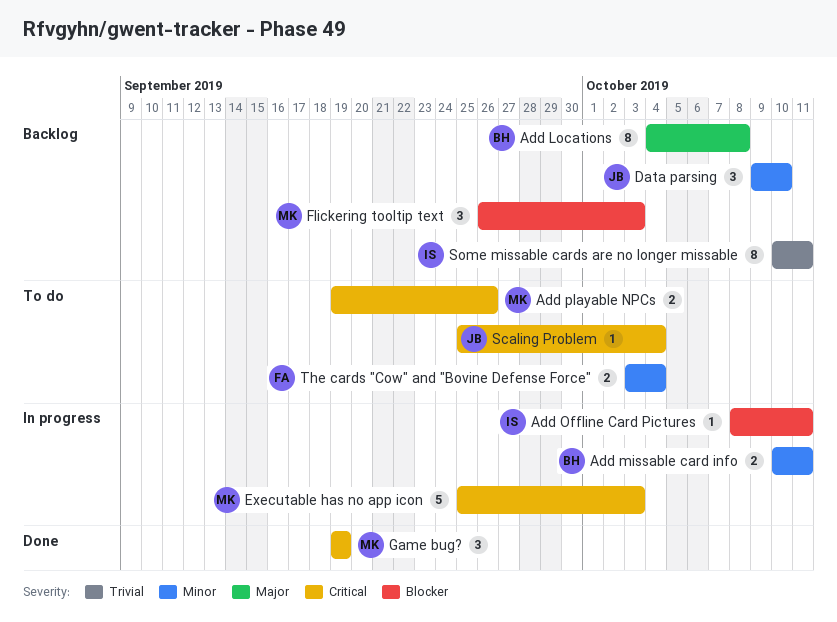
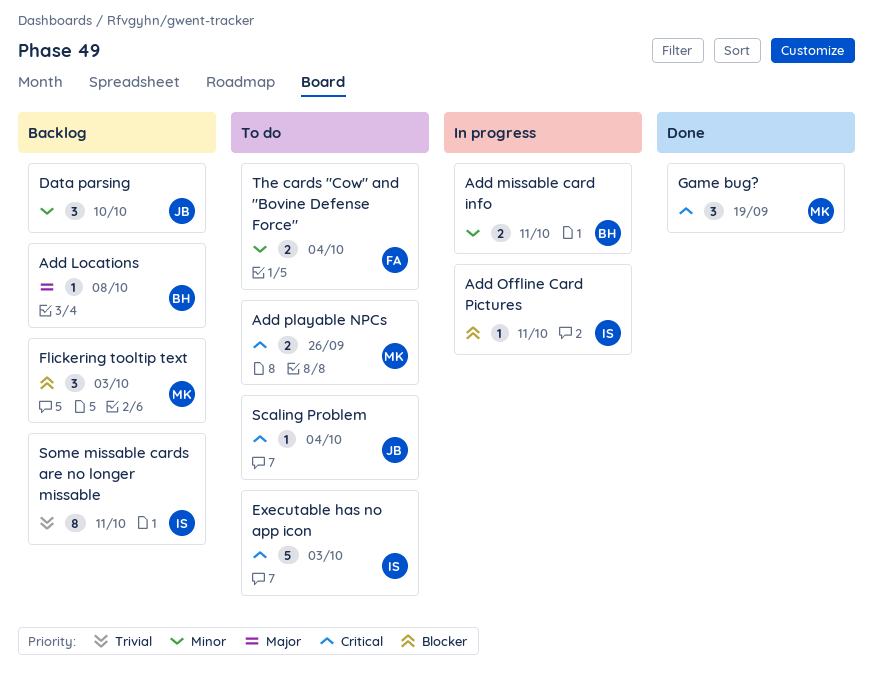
Add Locations, estimate: 8 -> 1
Executable has no app icon, status: In progress -> To do
Executable has no app icon, owner: MK -> IS

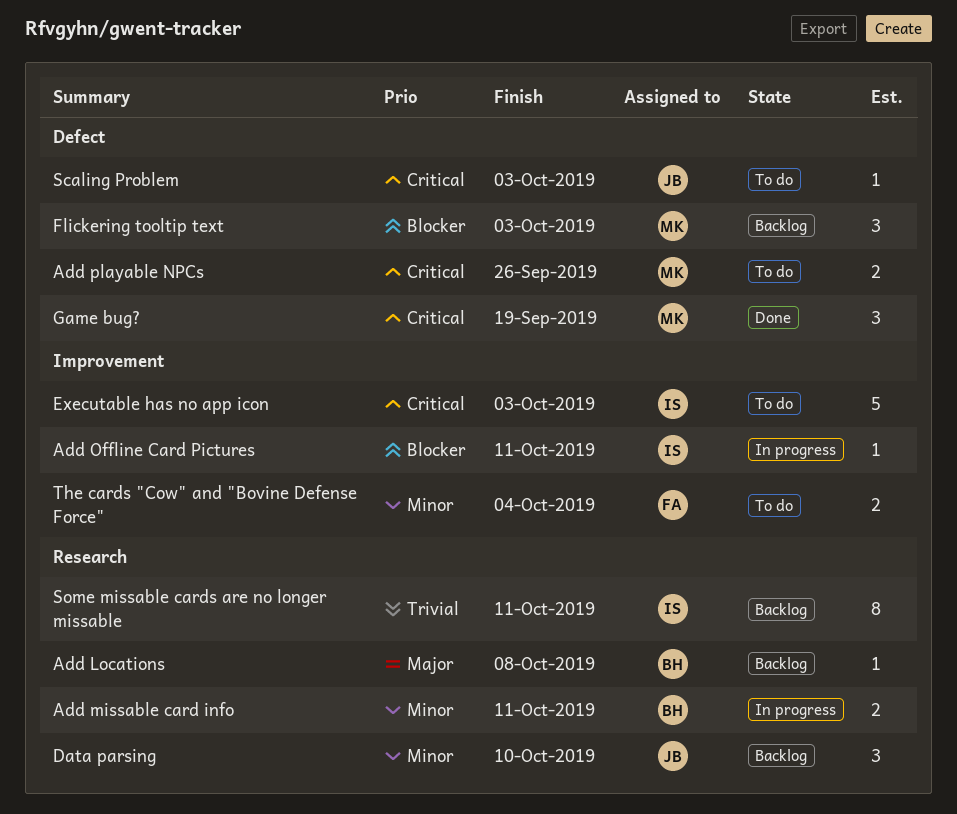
Scaling Problem, due: Oct 4 -> Oct 3

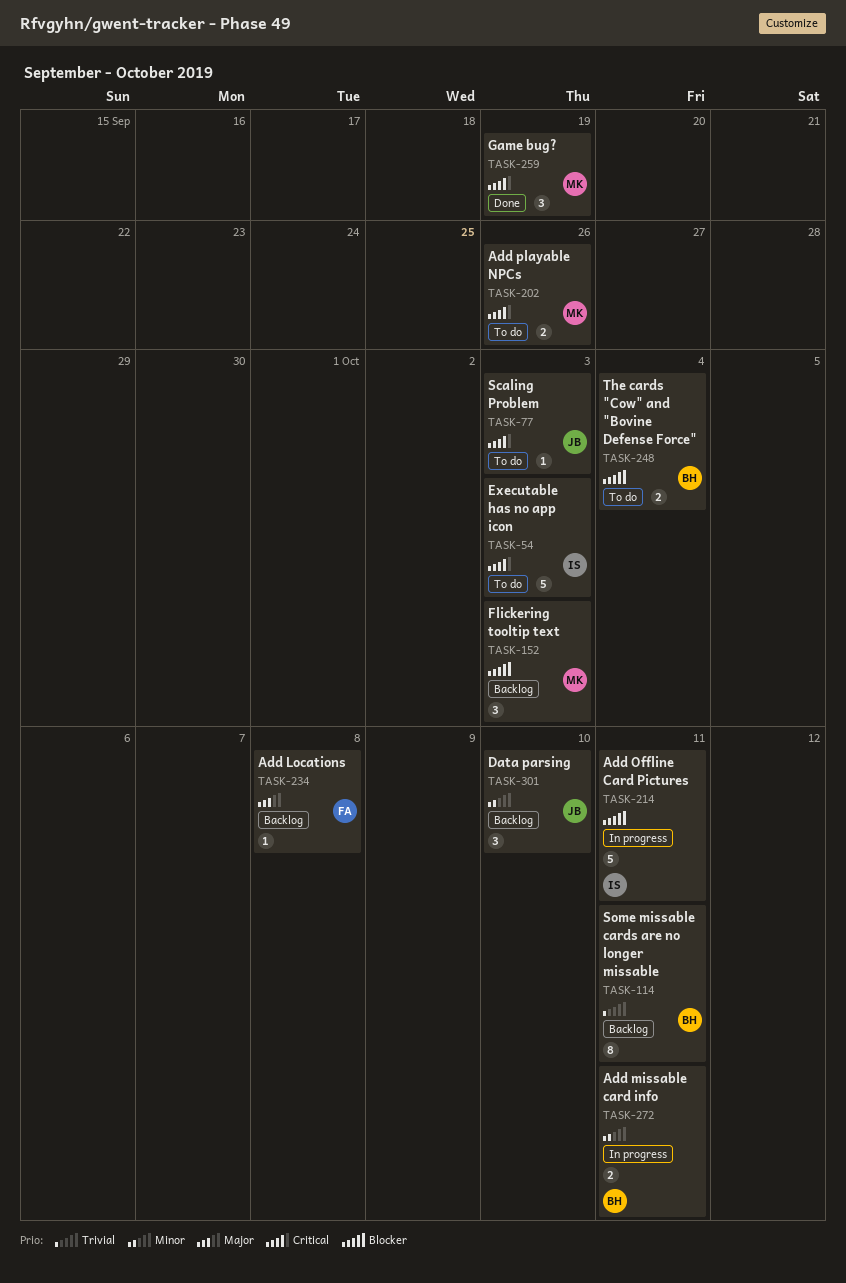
Add Locations, owner: BH -> FA
Add Offline Card Pictures, estimate: 1 -> 5
Some missable cards are no longer missable, owner: IS -> BH
The cards "Cow" and "Bovine Defense Force", owner: FA -> BH
The cards "Cow" and "Bovine Defense Force", priority: Minor -> Blocker

